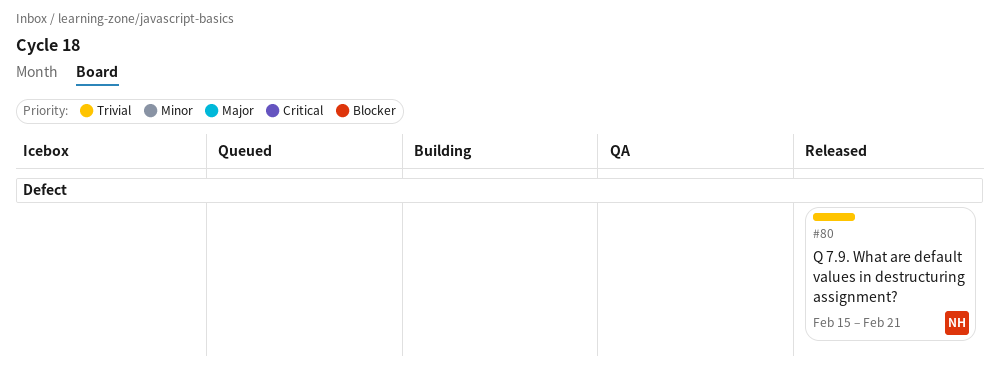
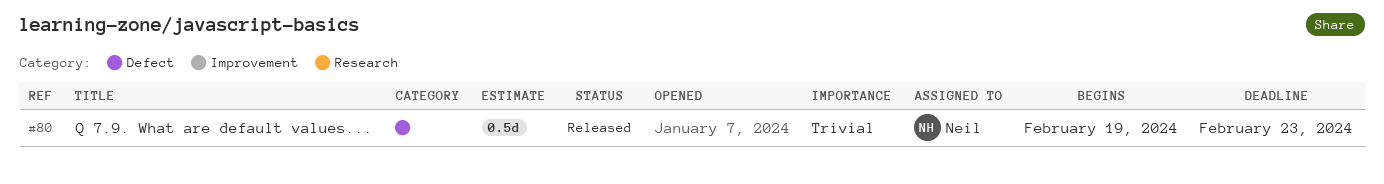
#80, start: Feb 15 -> Feb 19
#80, due: Feb 21 -> Feb 23

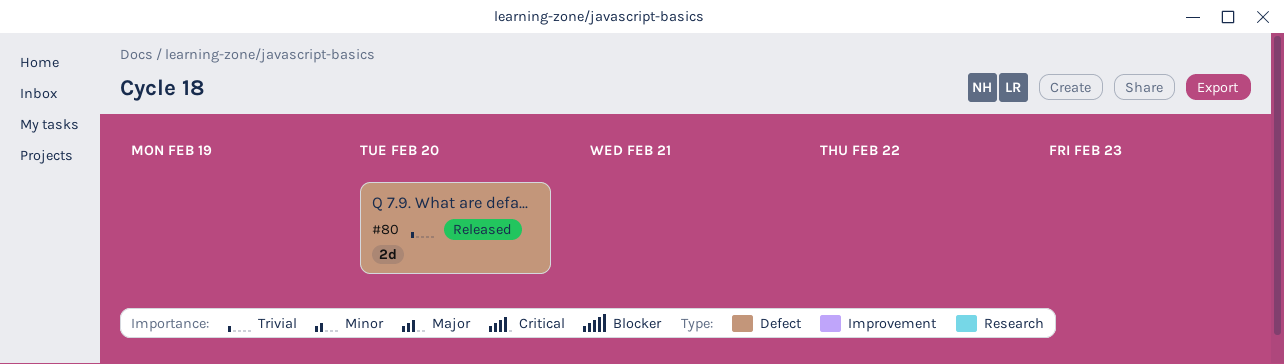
#80, estimate: 0.5d -> 2d
#80, due: Feb 23 -> Feb 20

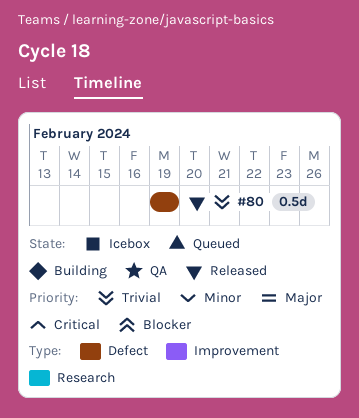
#80, estimate: 2d -> 0.5d
#80, due: Feb 20 -> Feb 19

